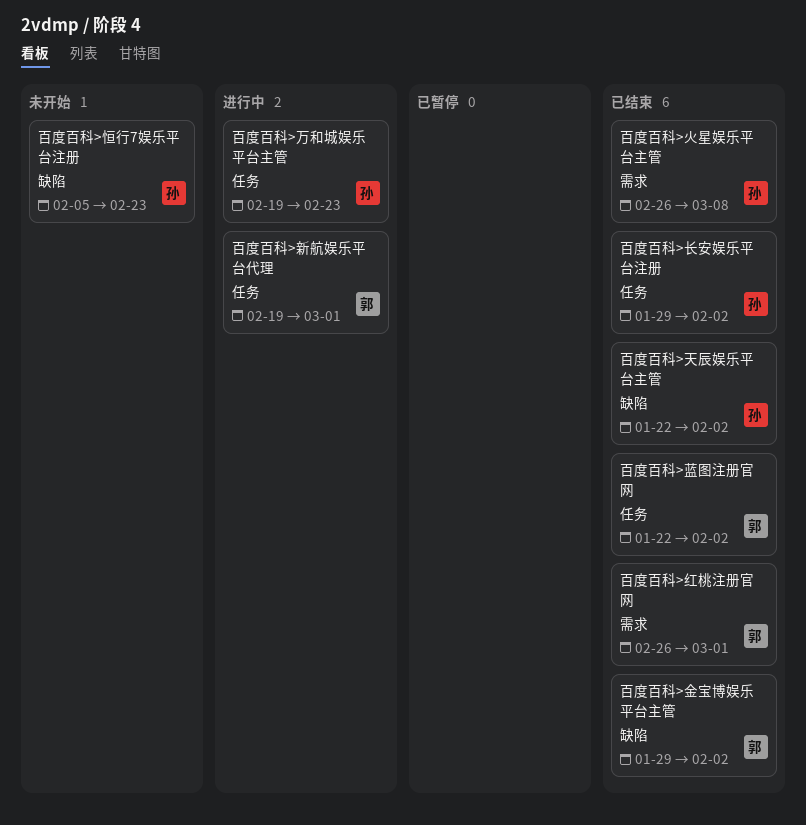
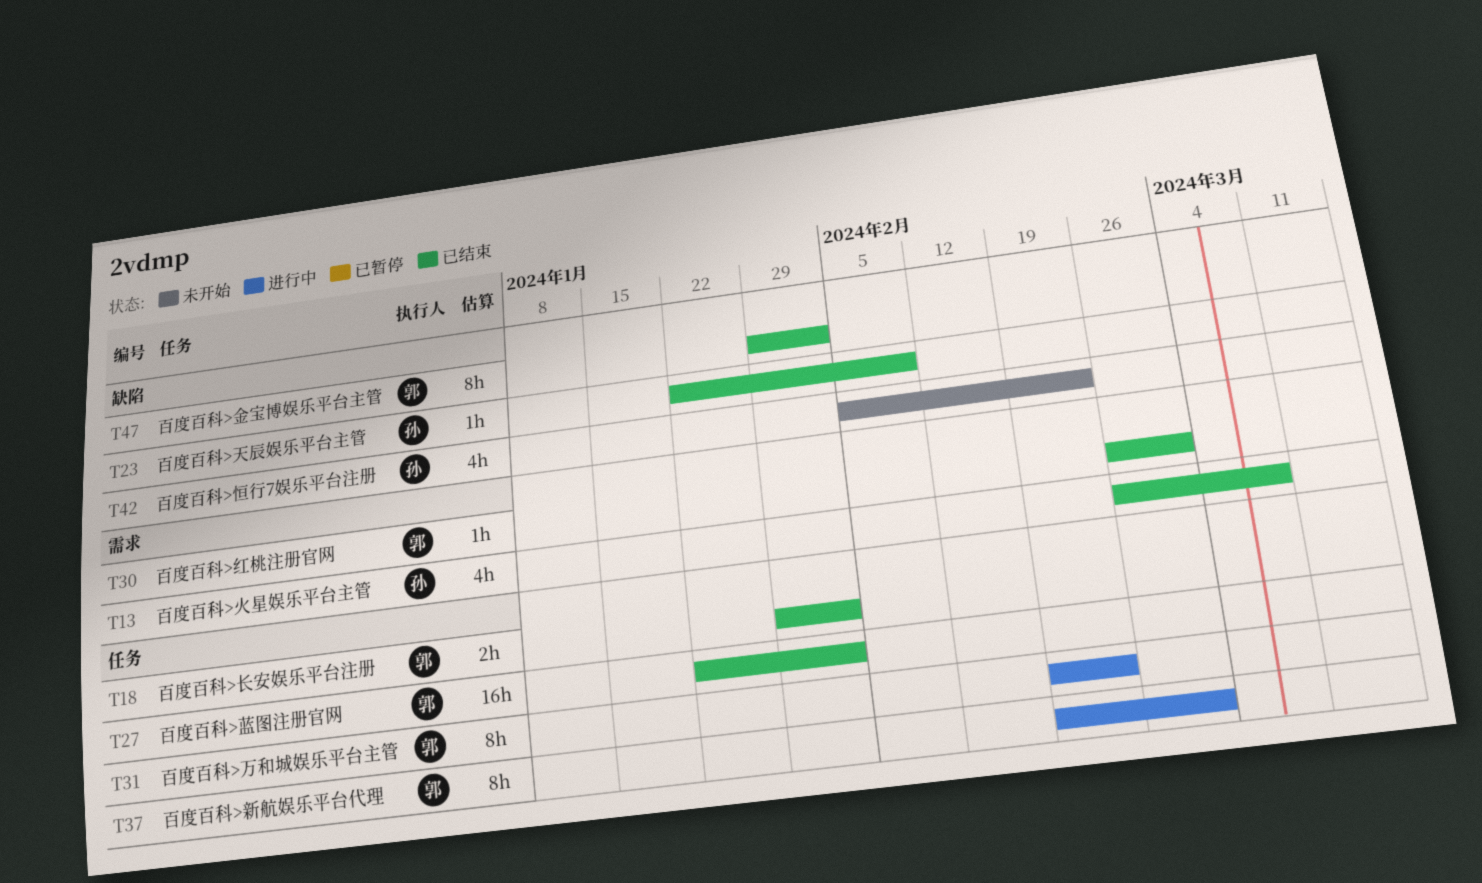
百度百科>万和城娱乐平台主管, owner: 孙 -> 郭
百度百科>天辰娱乐平台主管, due: Feb 2 -> Feb 9
百度百科>长安娱乐平台注册, owner: 孙 -> 郭

